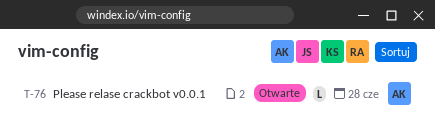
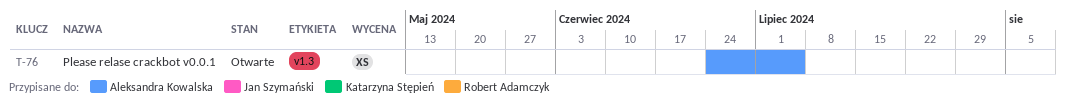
T-76, estimate: L -> XS
T-76, due: Jun 28 -> Jul 5

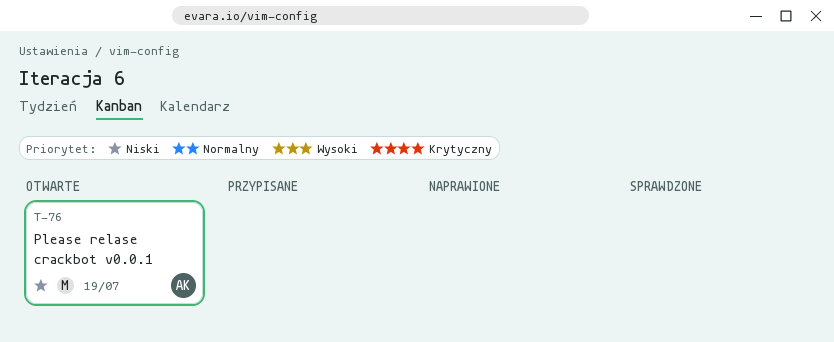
T-76, estimate: XS -> M
T-76, due: Jul 5 -> Jul 19

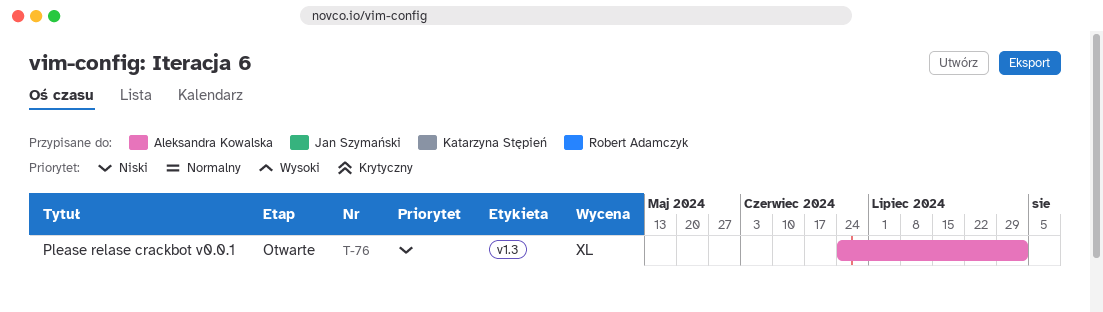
T-76, estimate: M -> XL
T-76, due: Jul 19 -> Aug 2

